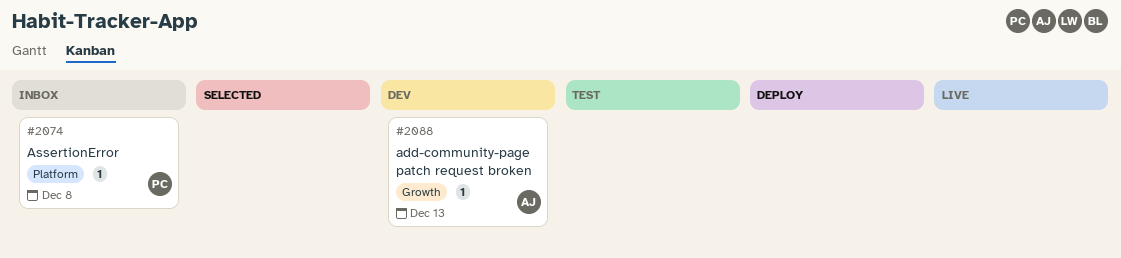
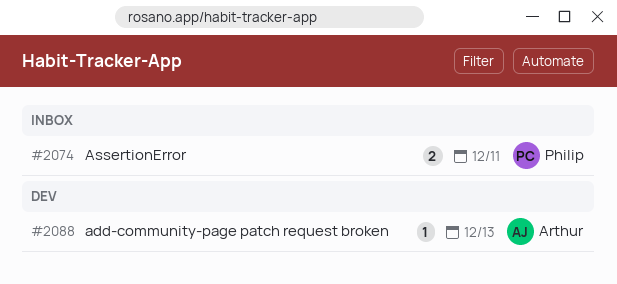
#2074, estimate: 1 -> 2
#2074, due: Dec 8 -> Dec 11

